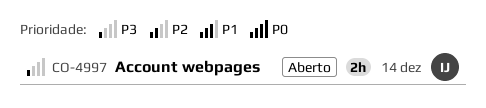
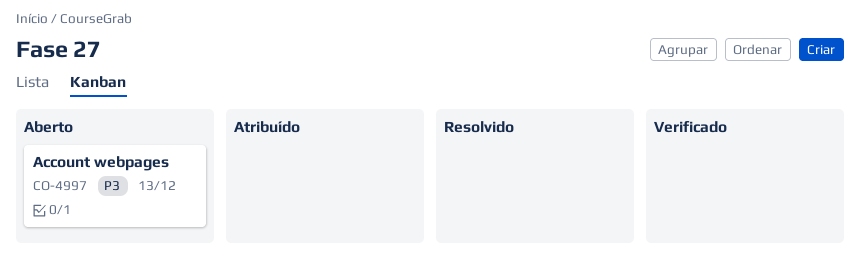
CO-4997, due: Dec 14 -> Dec 13

